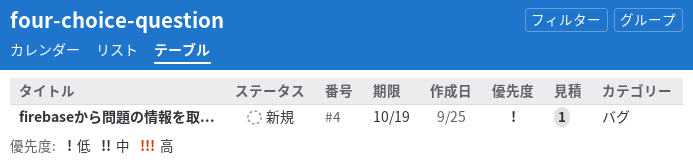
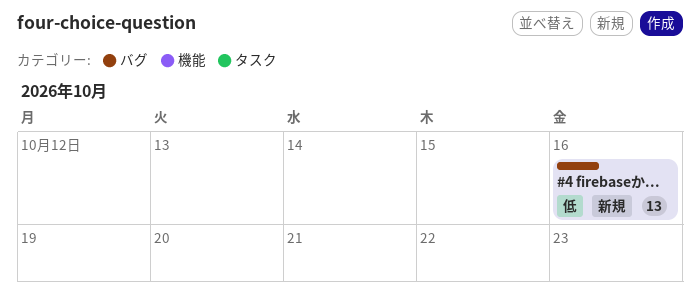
#4, estimate: 1 -> 13
#4, due: Oct 19 -> Oct 16

